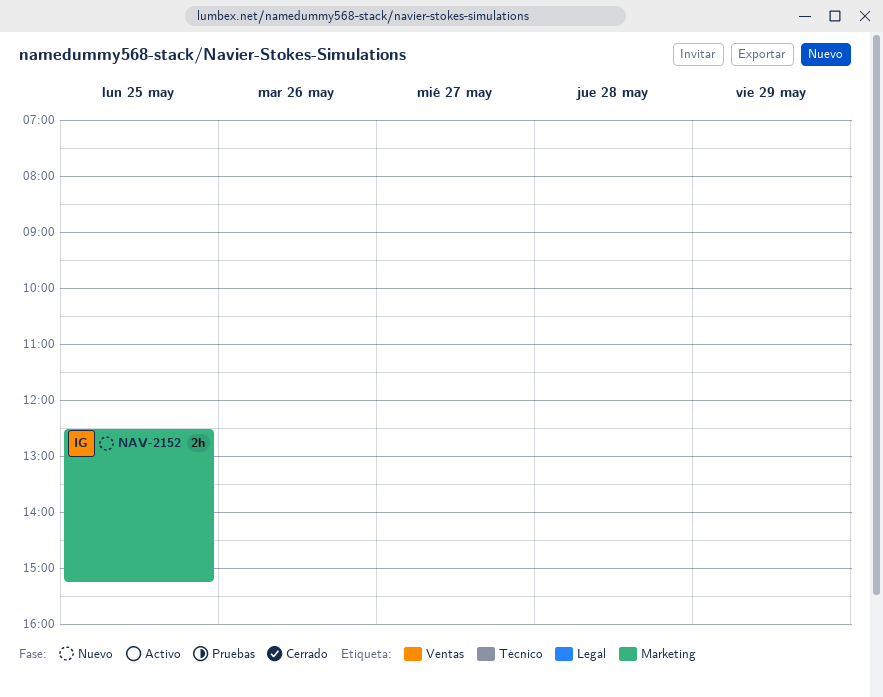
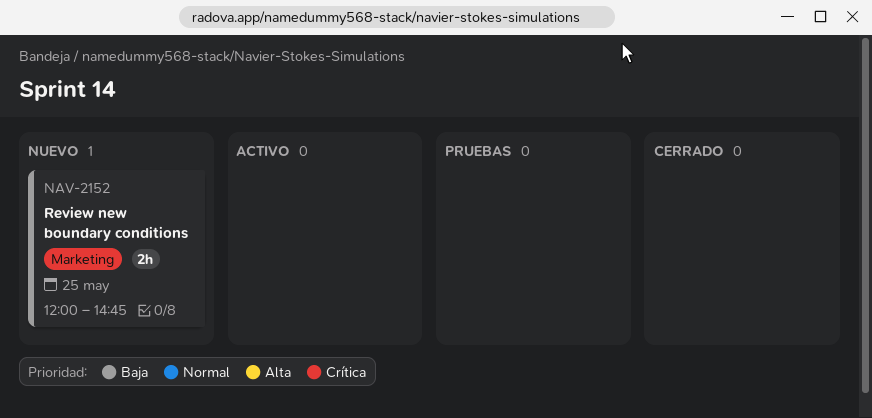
NAV-2152, begins: 12:30 -> 12:00
NAV-2152, ends: 15:15 -> 14:45

